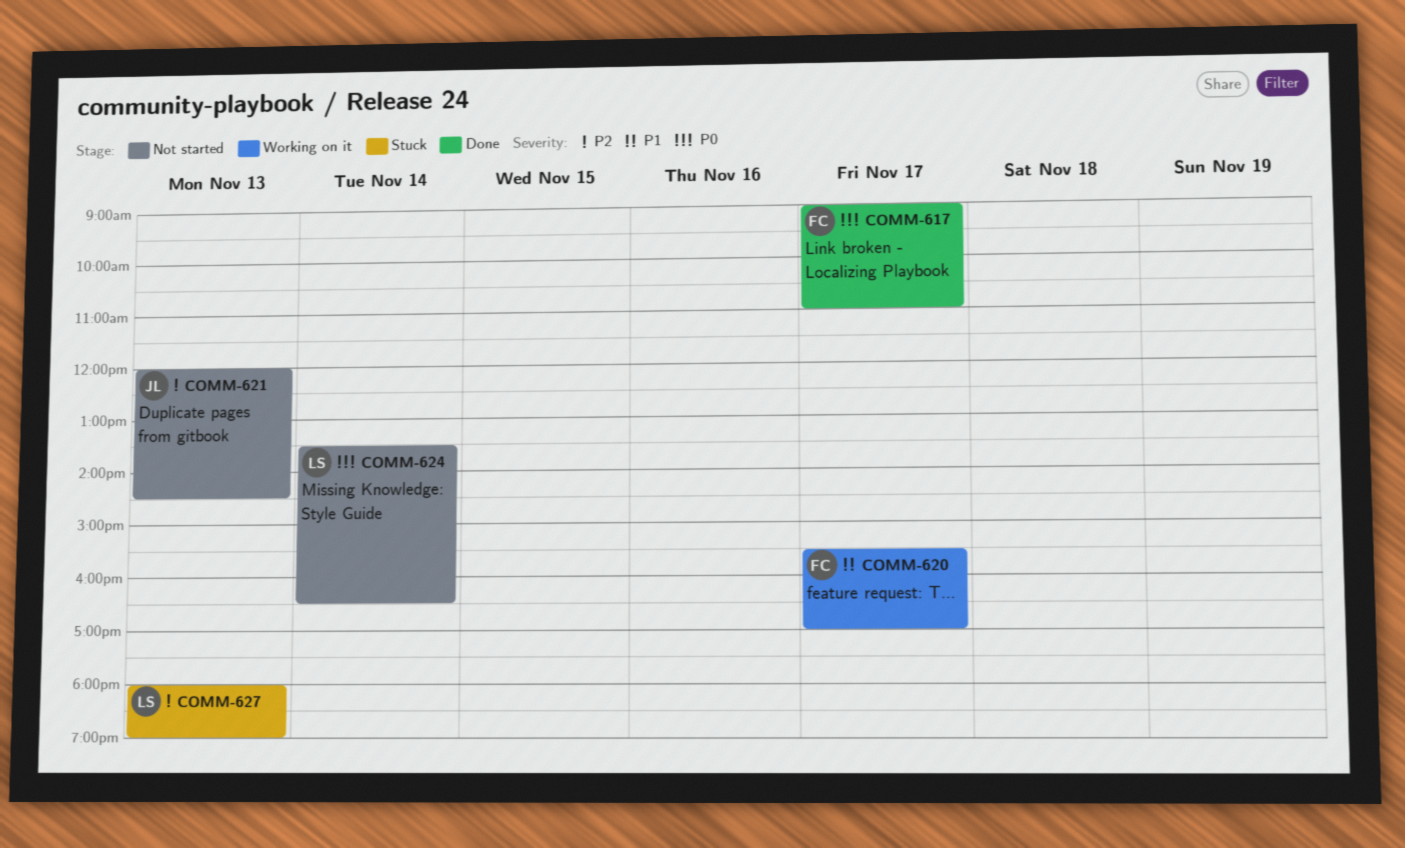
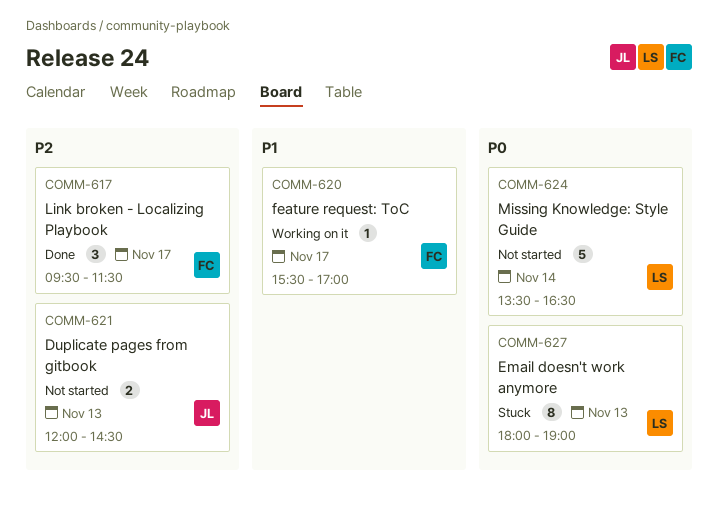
COMM-617, priority: P0 -> P2
COMM-617, begins: 09:00 -> 09:30
COMM-617, ends: 11:00 -> 11:30
COMM-627, priority: P2 -> P0

